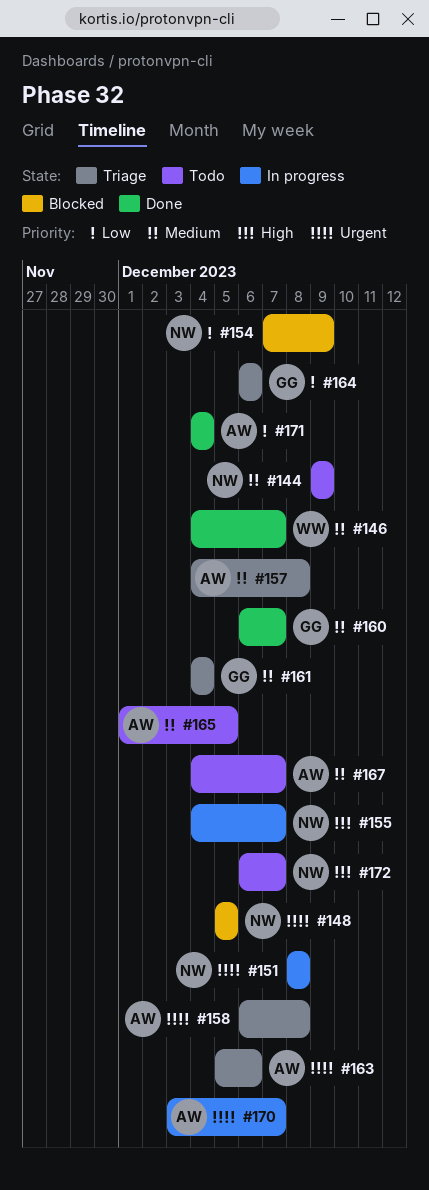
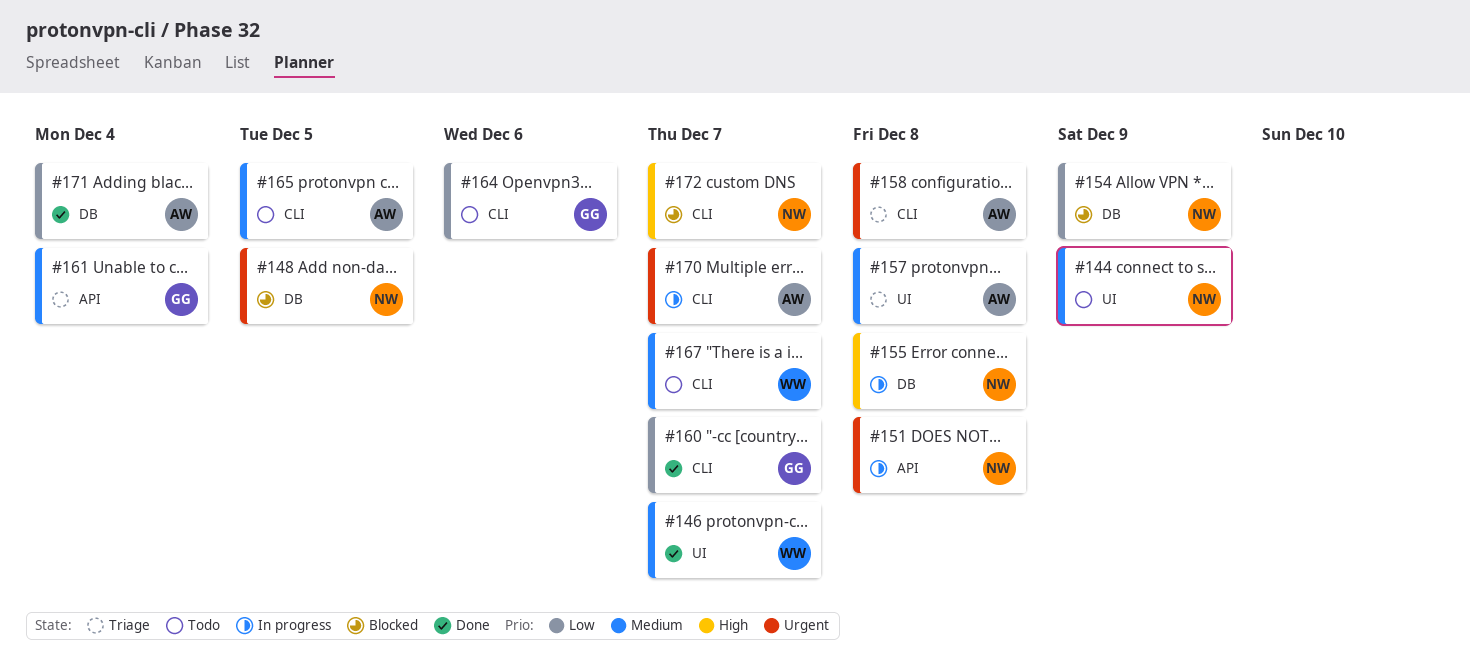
#155, due: Dec 7 -> Dec 8
#160, priority: Medium -> Low
#163: present -> none
#164, status: Triage -> Todo
#167, owner: AW -> WW
#172, status: Todo -> Blocked

